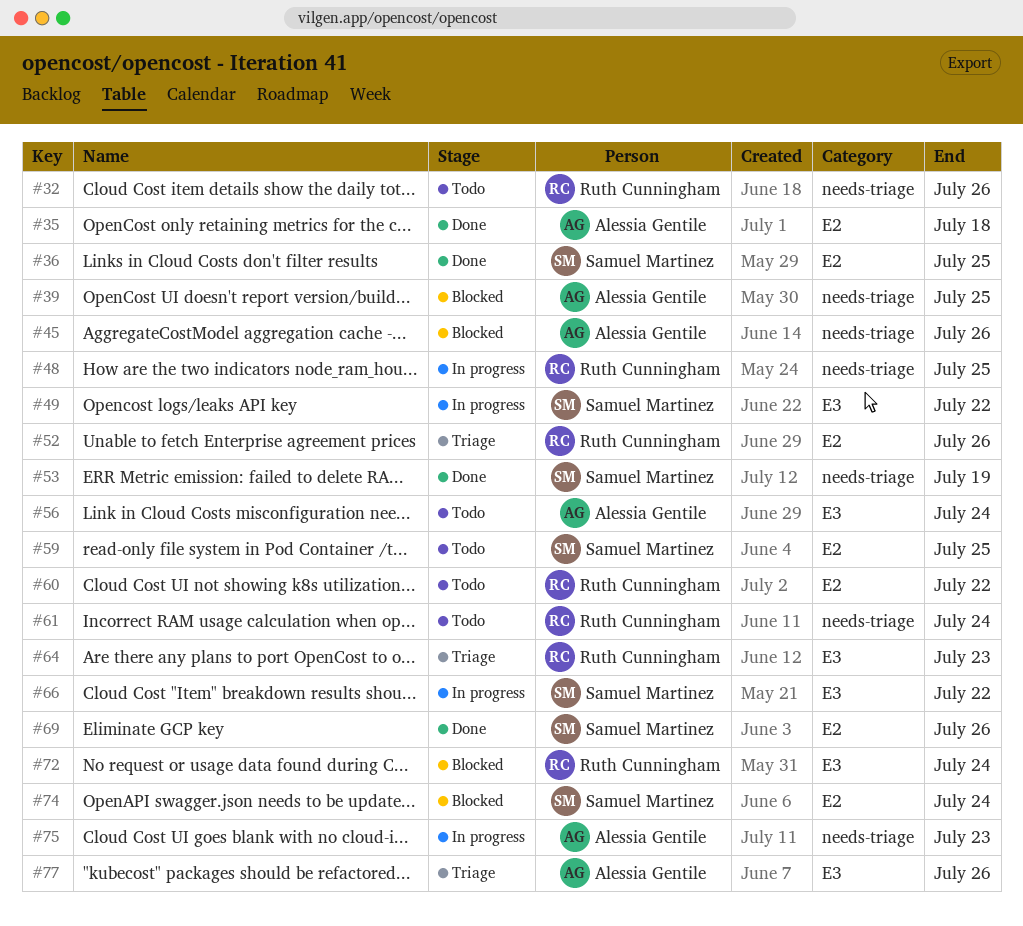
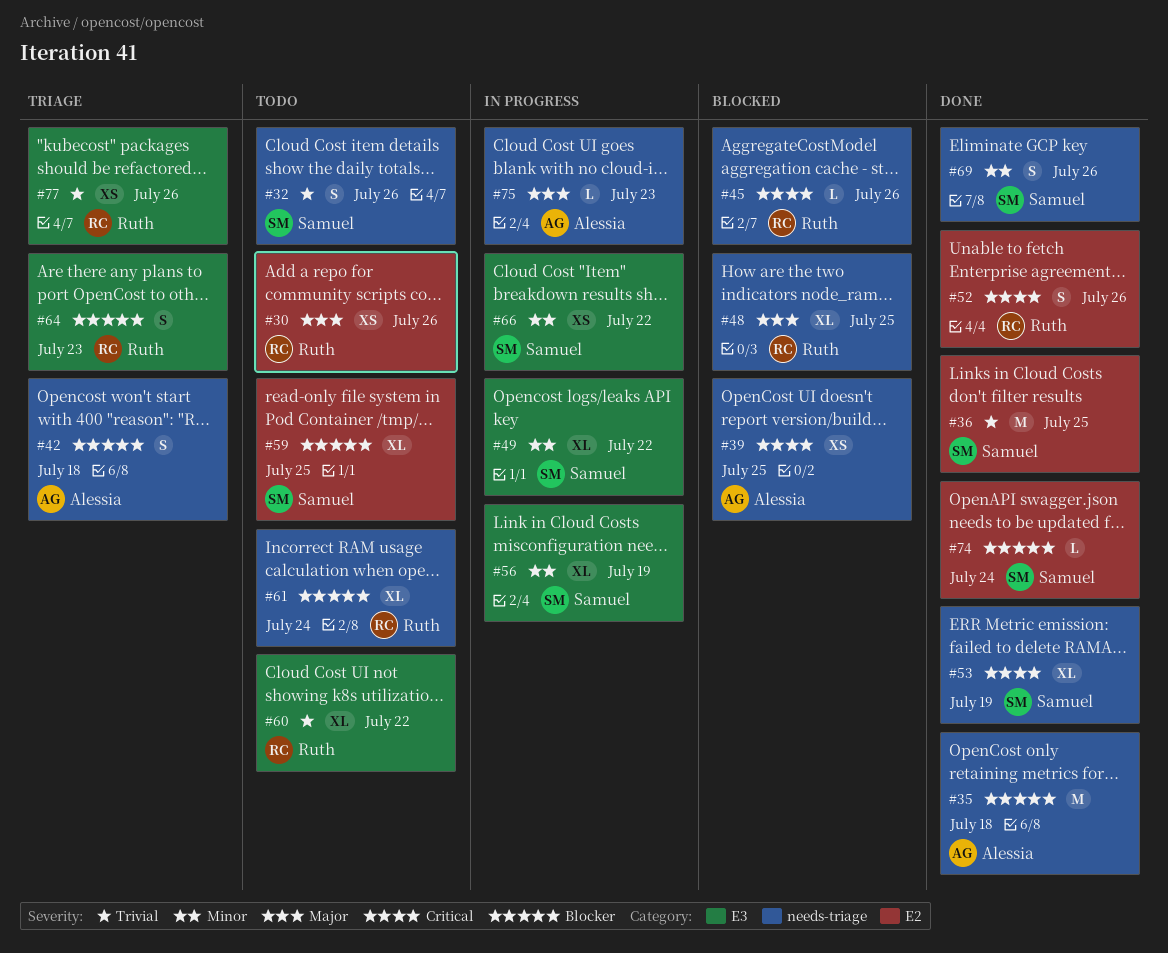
#30: none -> present
#32, owner: Ruth Cunningham -> Samuel Martinez
#35, label: E2 -> needs-triage
#42: none -> present
#45, owner: Alessia Gentile -> Ruth Cunningham
#48, status: In progress -> Blocked
#52, status: Triage -> Done
#56, status: Todo -> In progress
#56, owner: Alessia Gentile -> Samuel Martinez
#56, due: Jul 24 -> Jul 19
#60, label: E2 -> E3
#69, label: E2 -> needs-triage
#72: present -> none
#74, status: Blocked -> Done
#77, owner: Alessia Gentile -> Ruth Cunningham

